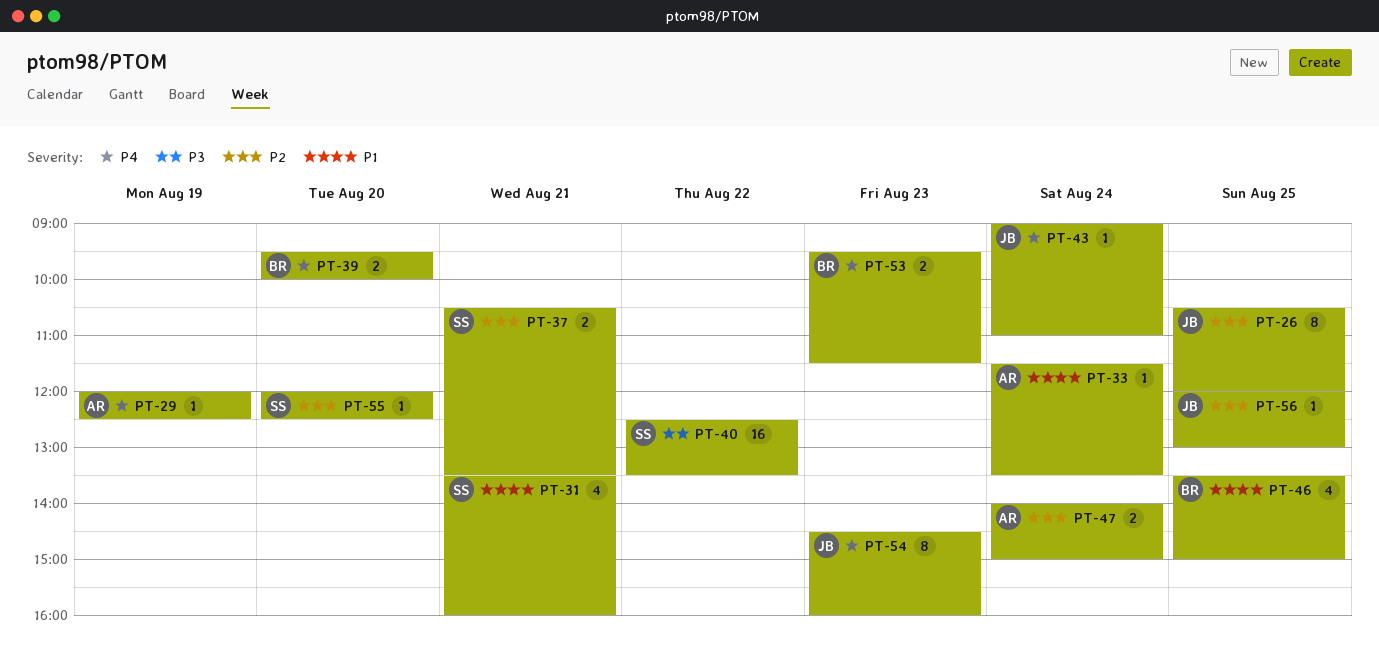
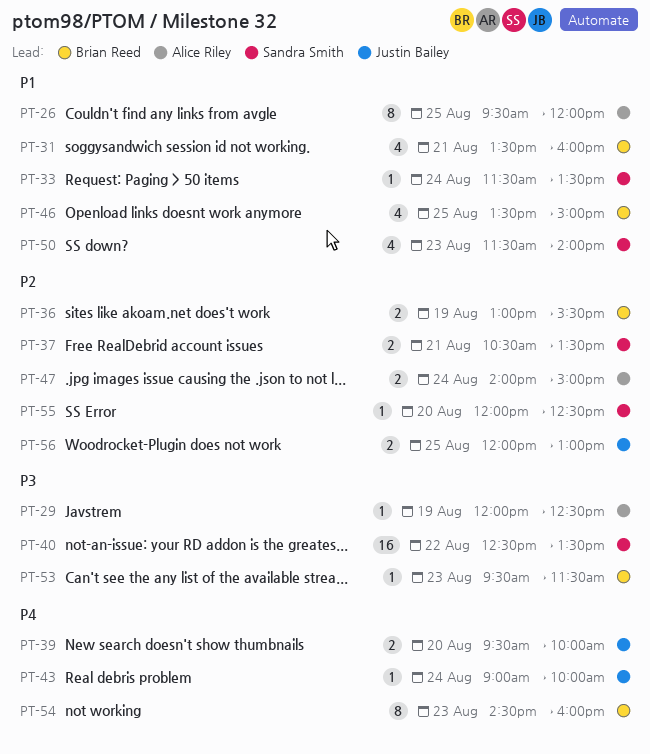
PT-26, owner: Justin Bailey -> Alice Riley
PT-26, priority: P2 -> P1
PT-26, begins: 10:30 -> 09:30
PT-29, priority: P4 -> P3
PT-31, owner: Sandra Smith -> Brian Reed
PT-33, owner: Alice Riley -> Sandra Smith
PT-36: none -> present
PT-39, owner: Brian Reed -> Justin Bailey
PT-43, ends: 11:00 -> 10:00
PT-50: none -> present
PT-53, priority: P4 -> P3
PT-53, estimate: 2 -> 1
PT-54, owner: Justin Bailey -> Brian Reed
PT-56, estimate: 1 -> 2

